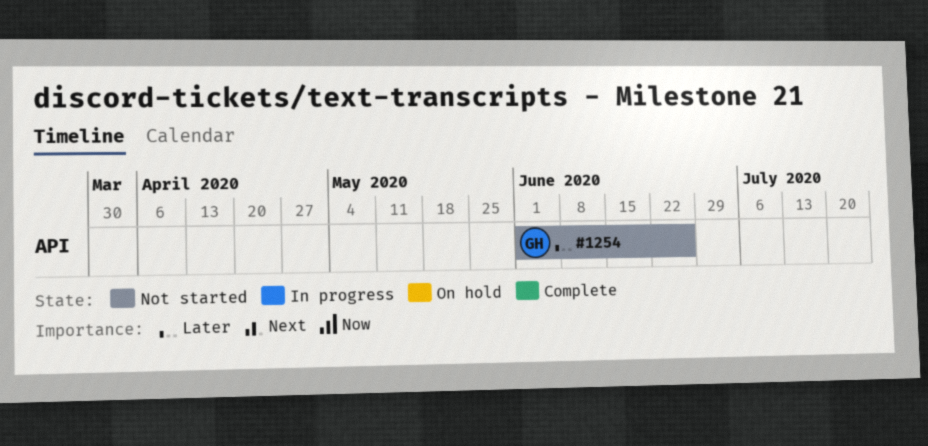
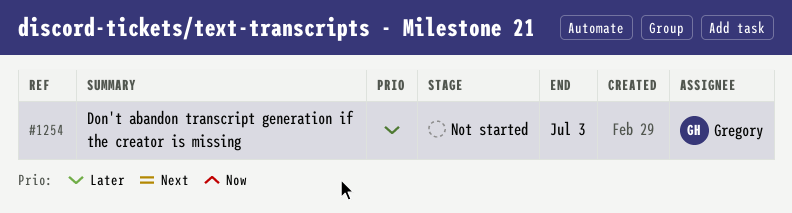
#1254, due: Jun 26 -> Jul 3

